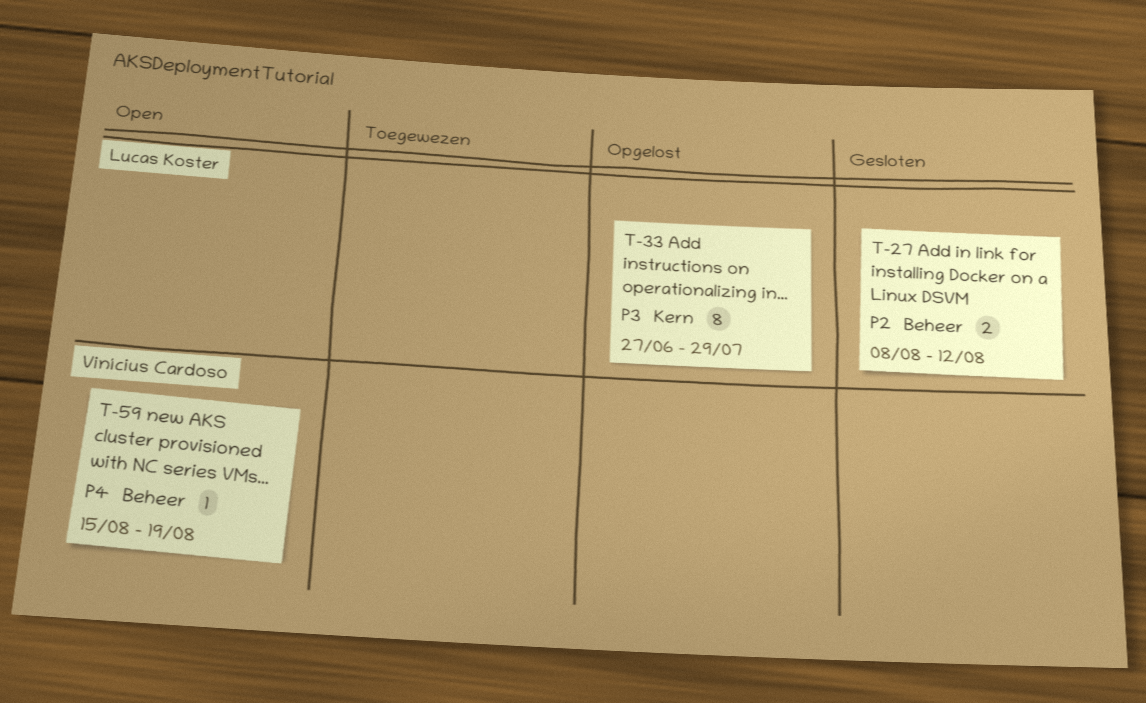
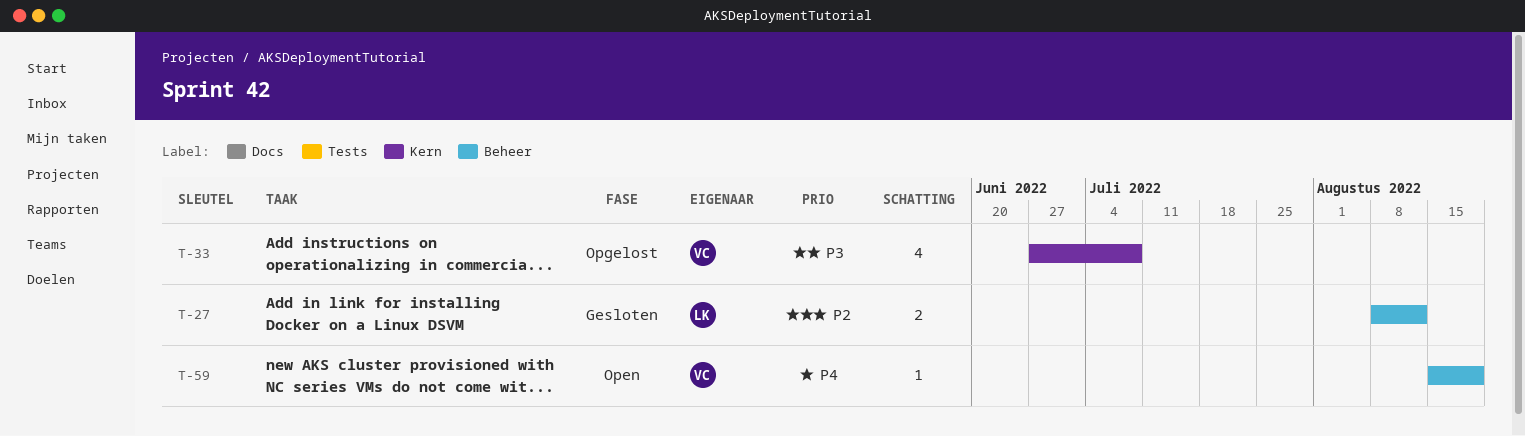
T-33, owner: Lucas Koster -> Vinícius Cardoso
T-33, estimate: 8 -> 4
T-33, due: Jul 29 -> Jul 8

